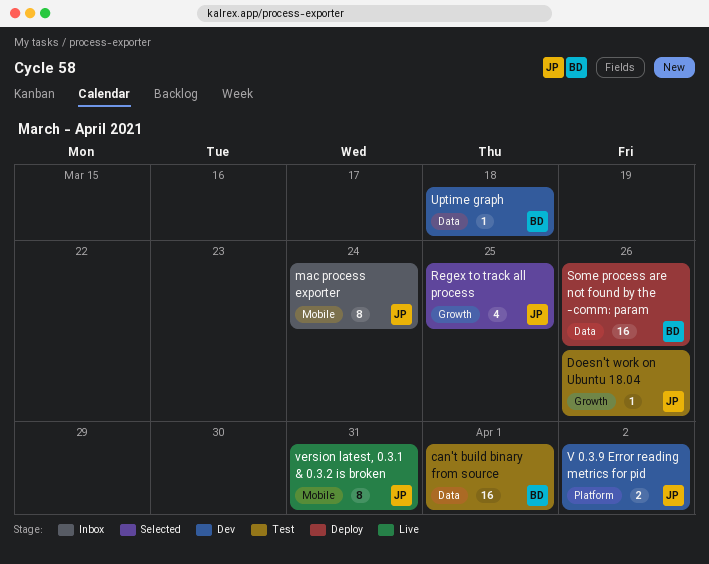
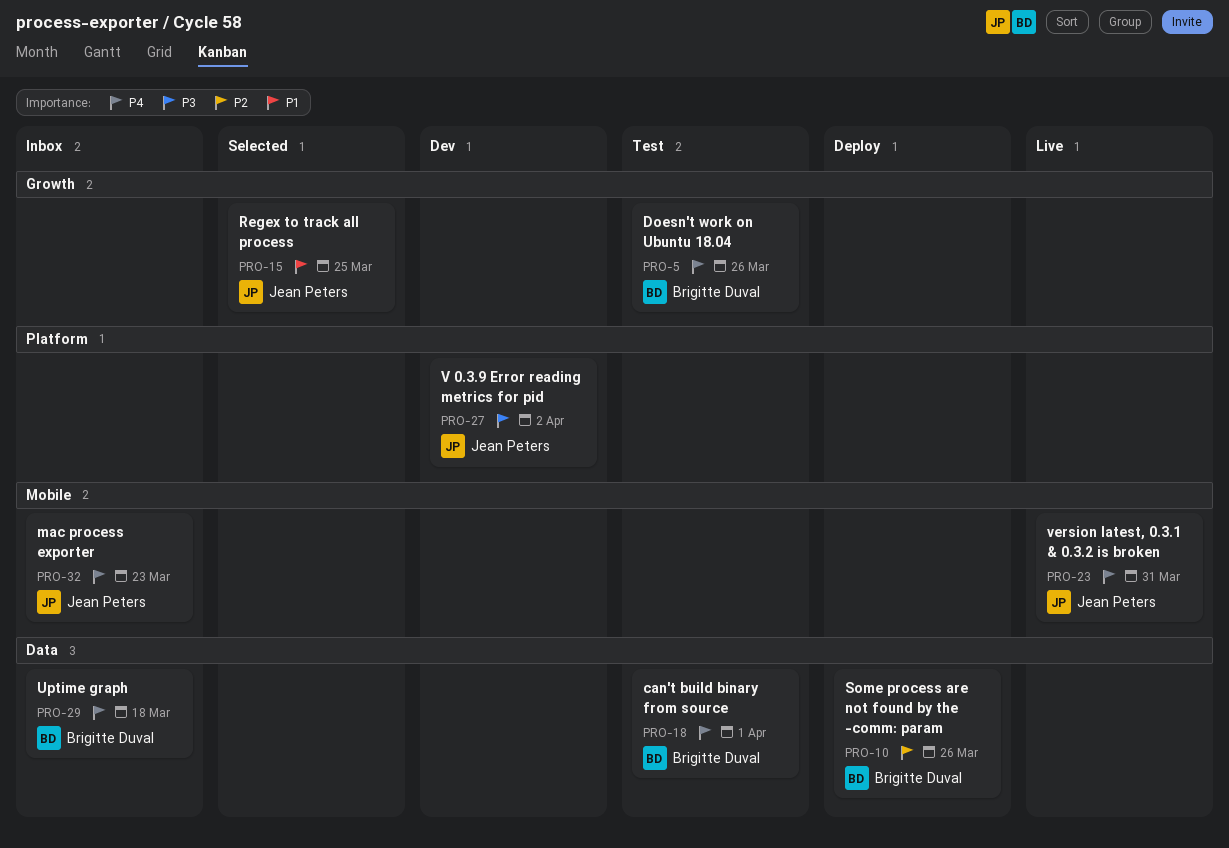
Doesn't work on Ubuntu 18.04, owner: Jean Peters -> Brigitte Duval
mac process exporter, due: Mar 24 -> Mar 23
Uptime graph, status: Dev -> Inbox

